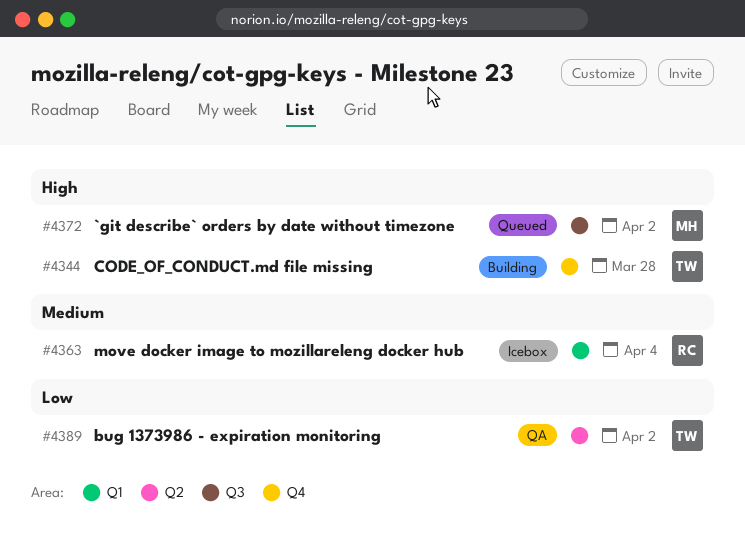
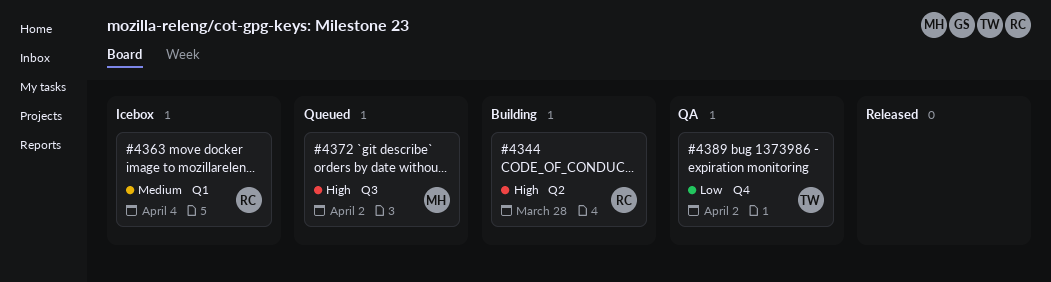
#4344, owner: TW -> RC
#4344, label: Q4 -> Q2
#4389, label: Q2 -> Q4

